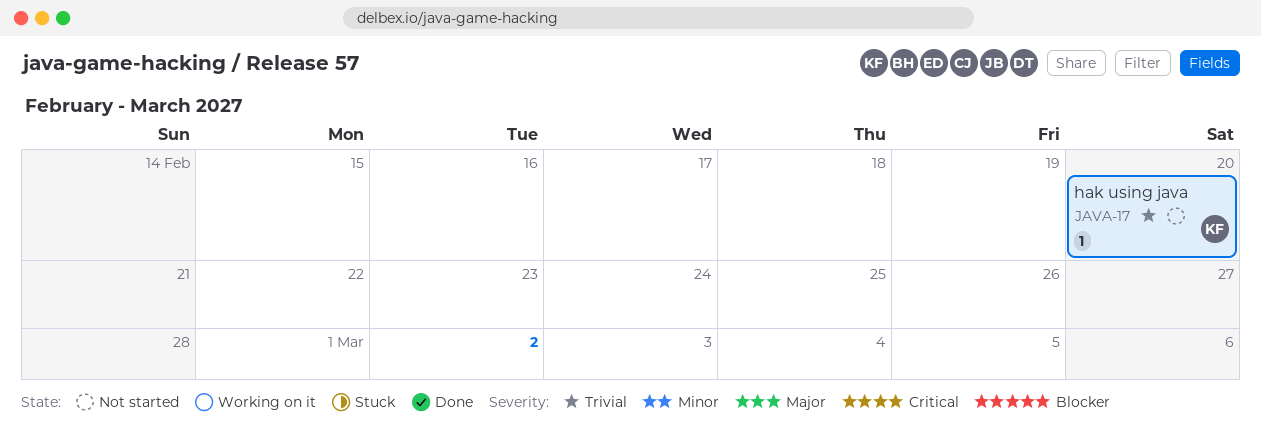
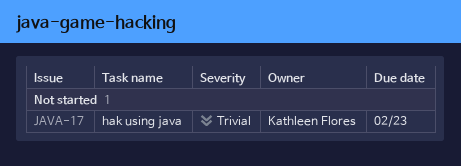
JAVA-17, due: Feb 20 -> Feb 23

